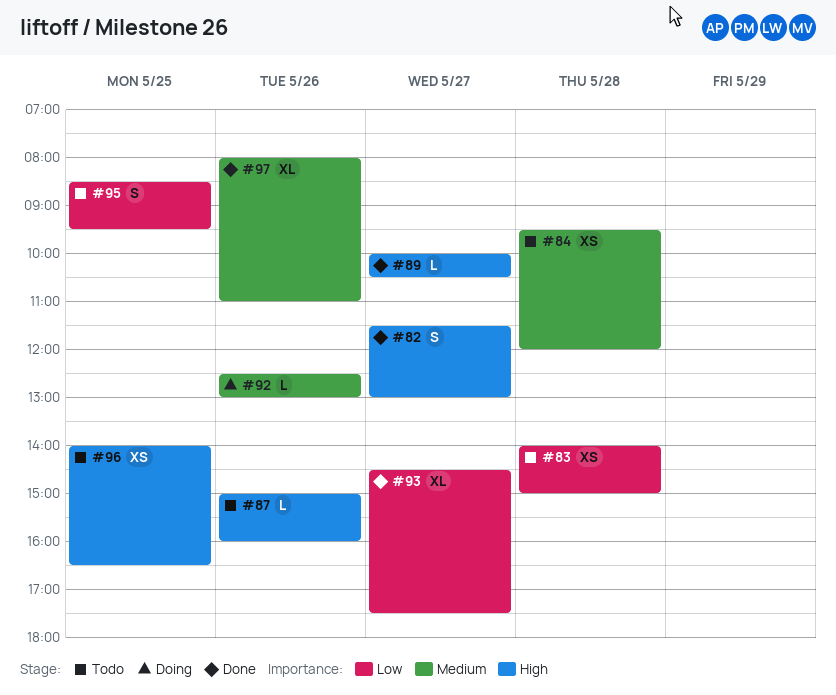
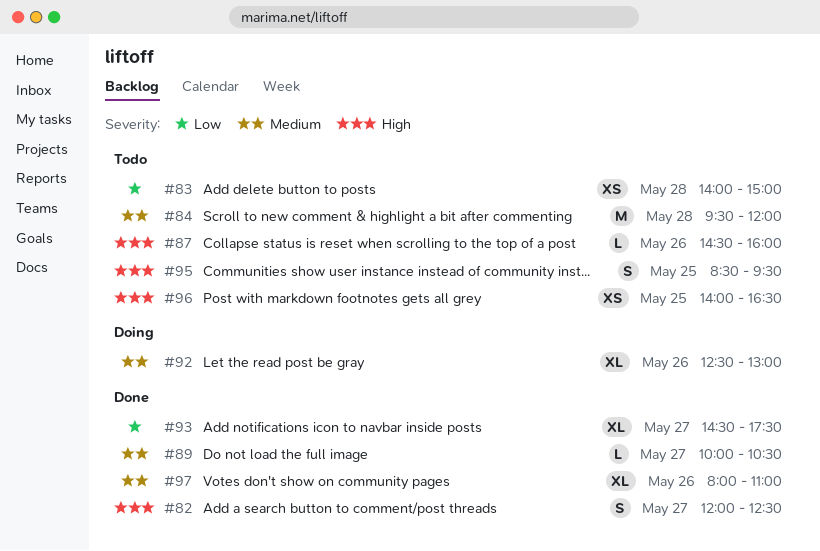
#82, begins: 11:30 -> 12:00
#82, ends: 13:00 -> 12:30
#84, estimate: XS -> M
#87, begins: 15:00 -> 14:30
#89, priority: High -> Medium
#92, estimate: L -> XL
#95, priority: Low -> High

